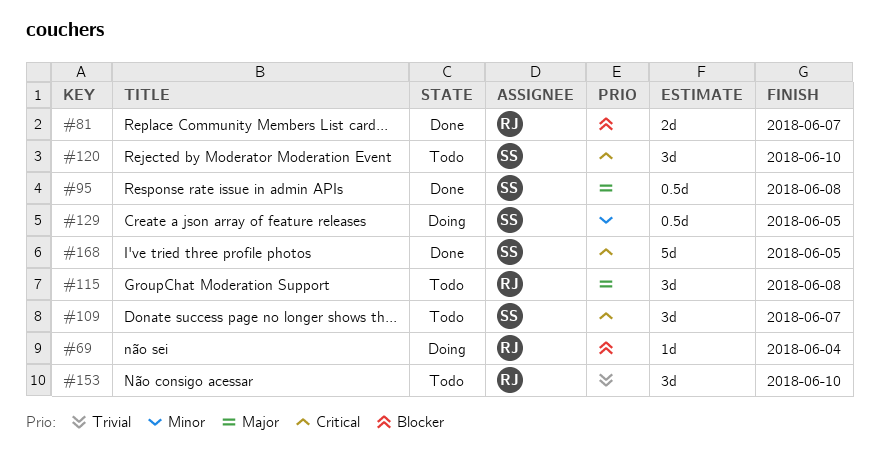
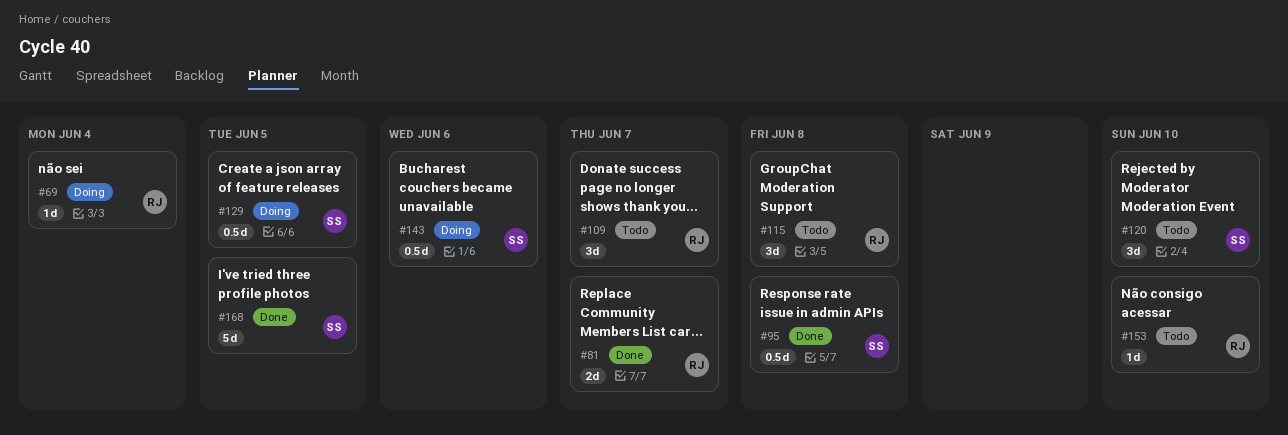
#109, owner: SS -> RJ
#143: none -> present
#153, estimate: 3d -> 1d

